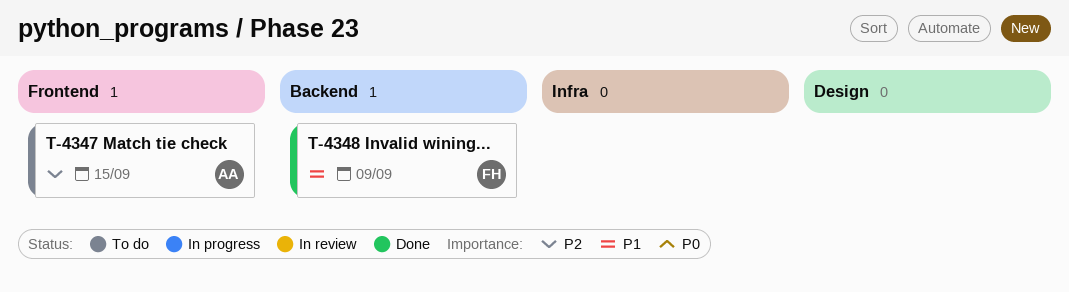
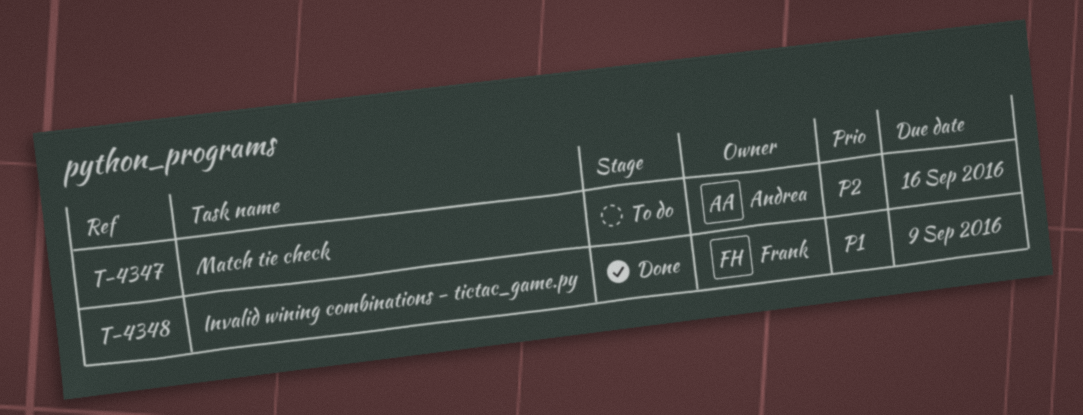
T-4347, due: Sep 15 -> Sep 16

